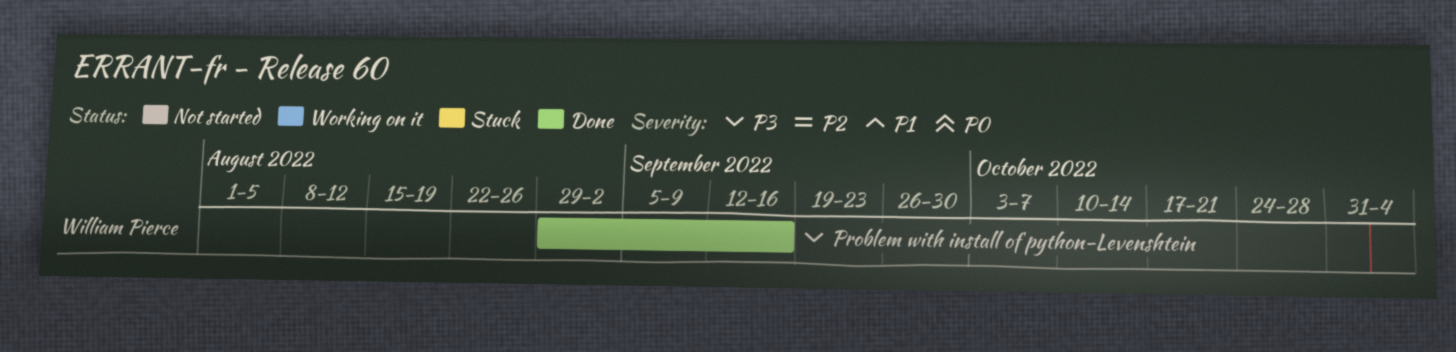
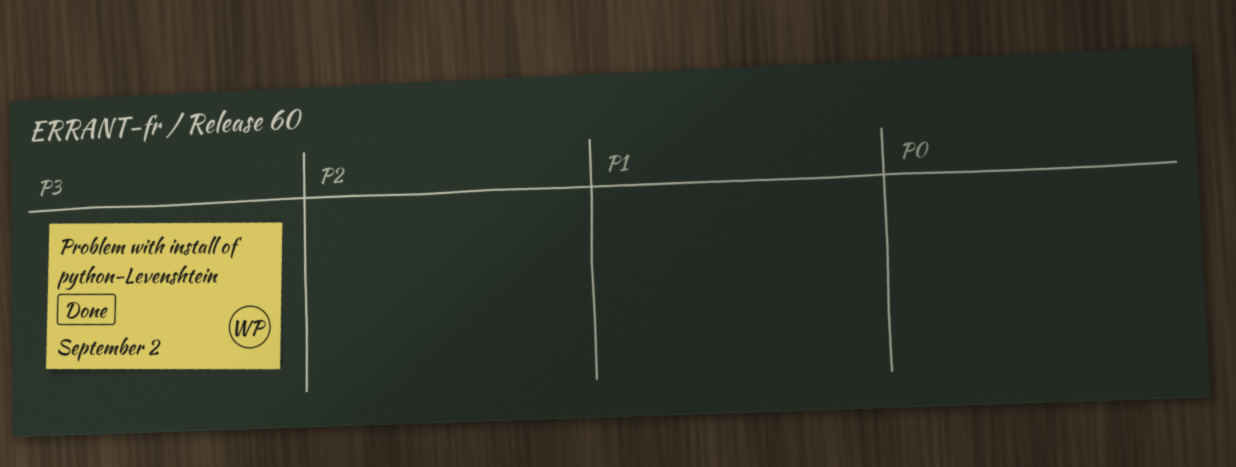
Problem with install of python-Levenshtein, due: Sep 16 -> Sep 2

